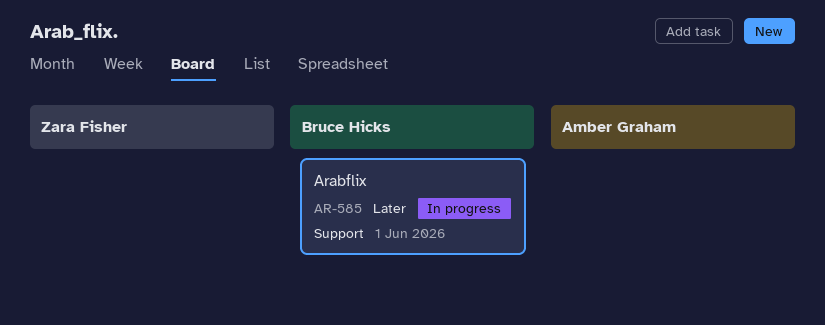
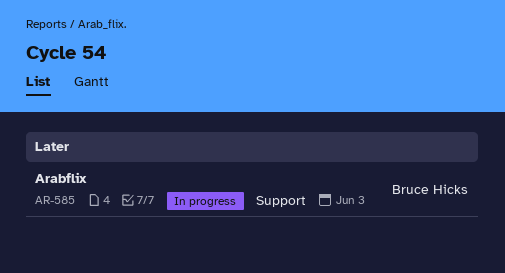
AR-585, due: Jun 1 -> Jun 3

